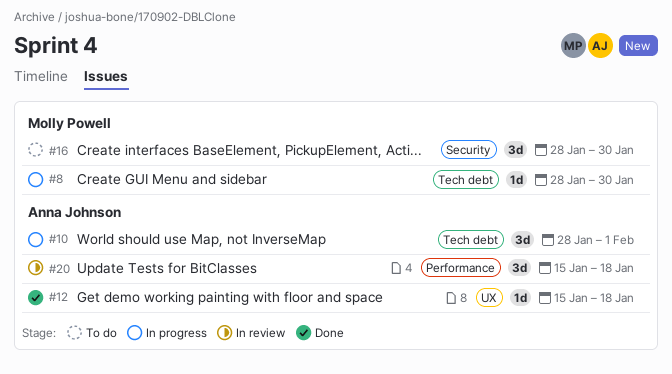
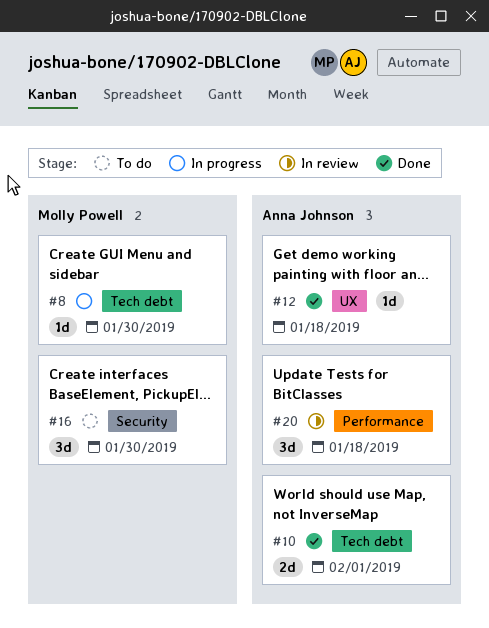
#10, status: In progress -> Done
#10, estimate: 3d -> 2d

